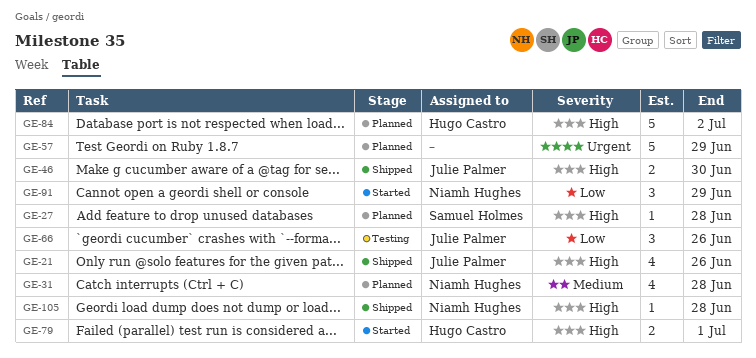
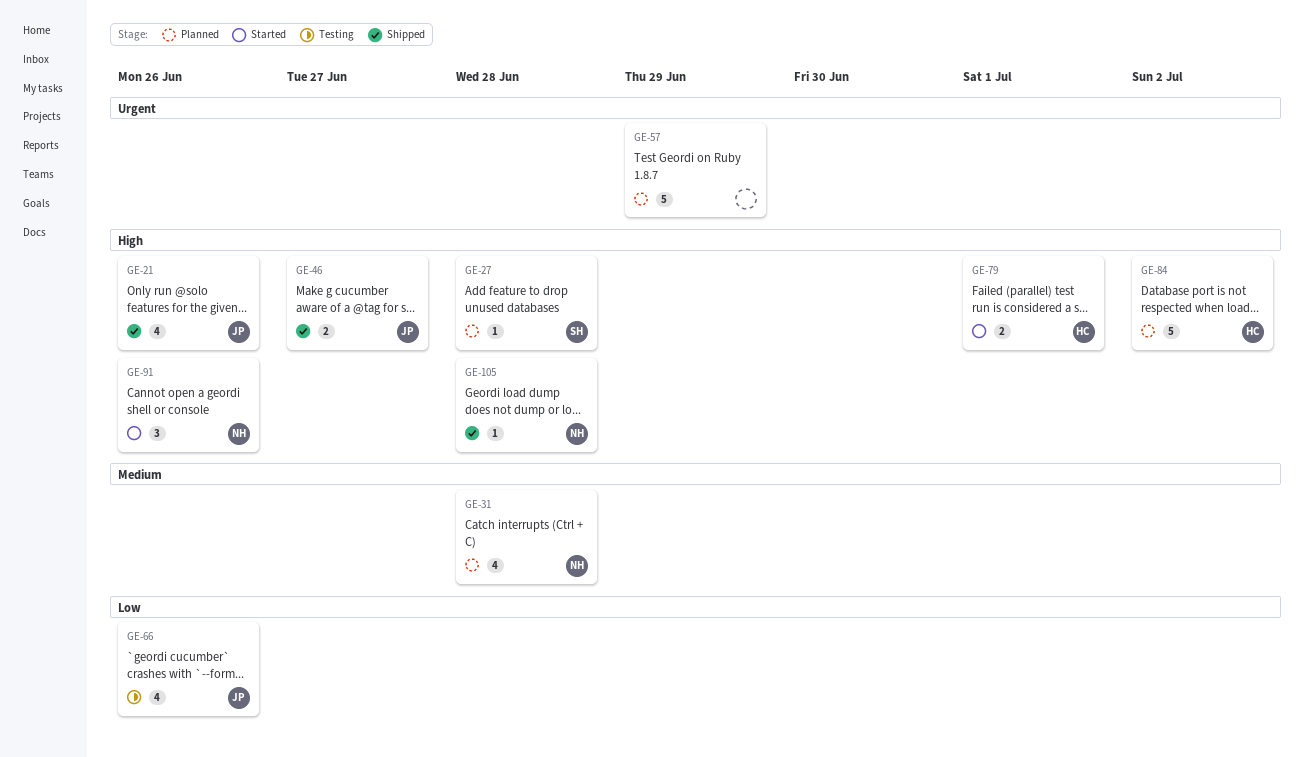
GE-46, due: Jun 30 -> Jun 27
GE-66, estimate: 3 -> 4
GE-91, priority: Low -> High
GE-91, due: Jun 29 -> Jun 26

